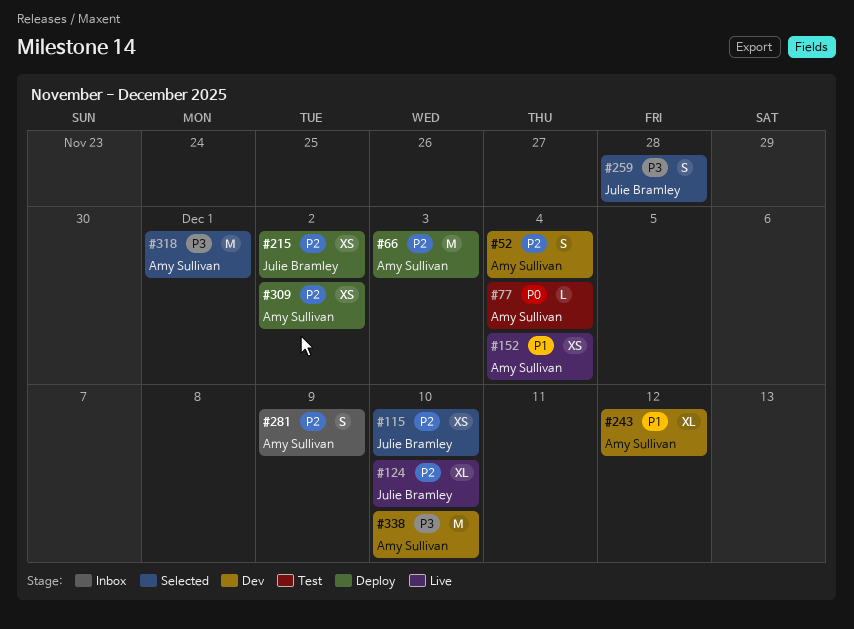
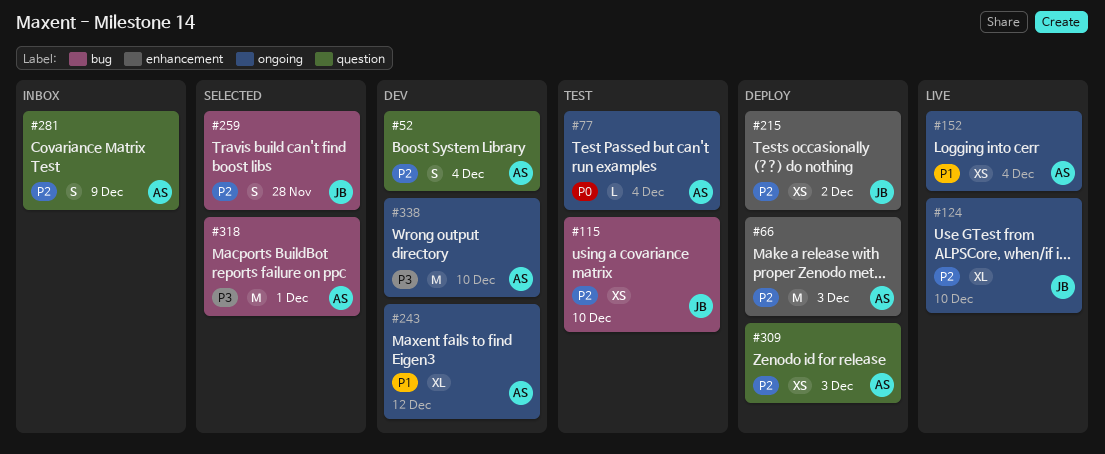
#115, status: Selected -> Test
#259, priority: P3 -> P2
#309, due: Dec 2 -> Dec 3

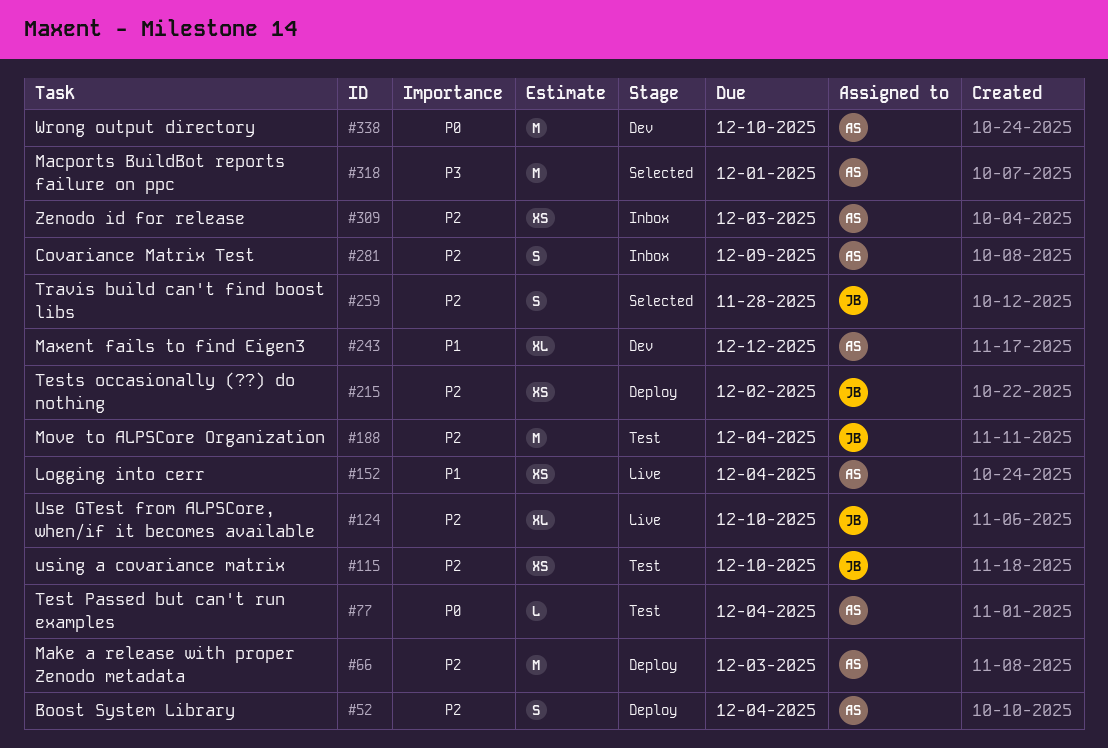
#52, status: Dev -> Deploy
#188: none -> present
#309, status: Deploy -> Inbox
#338, priority: P3 -> P0

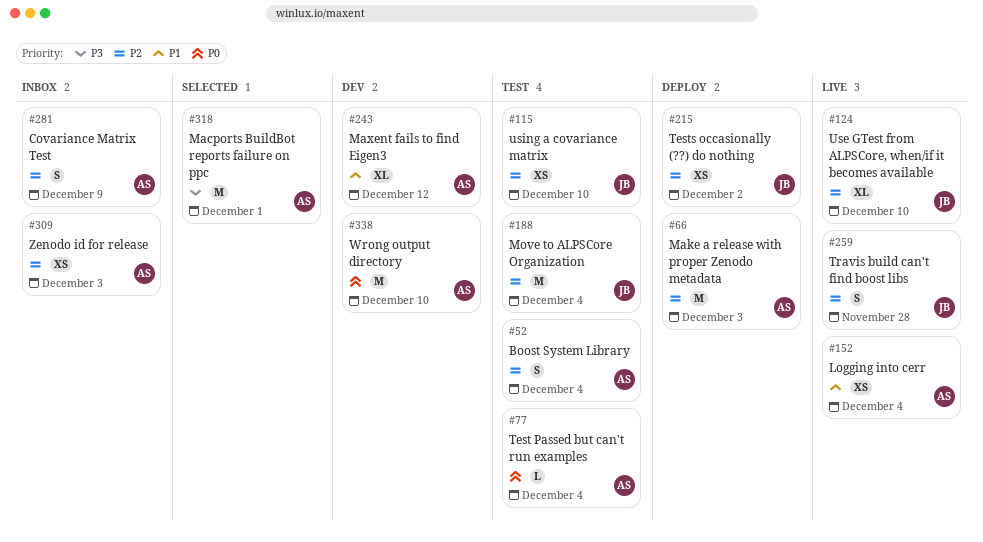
#52, status: Deploy -> Test
#259, status: Selected -> Live

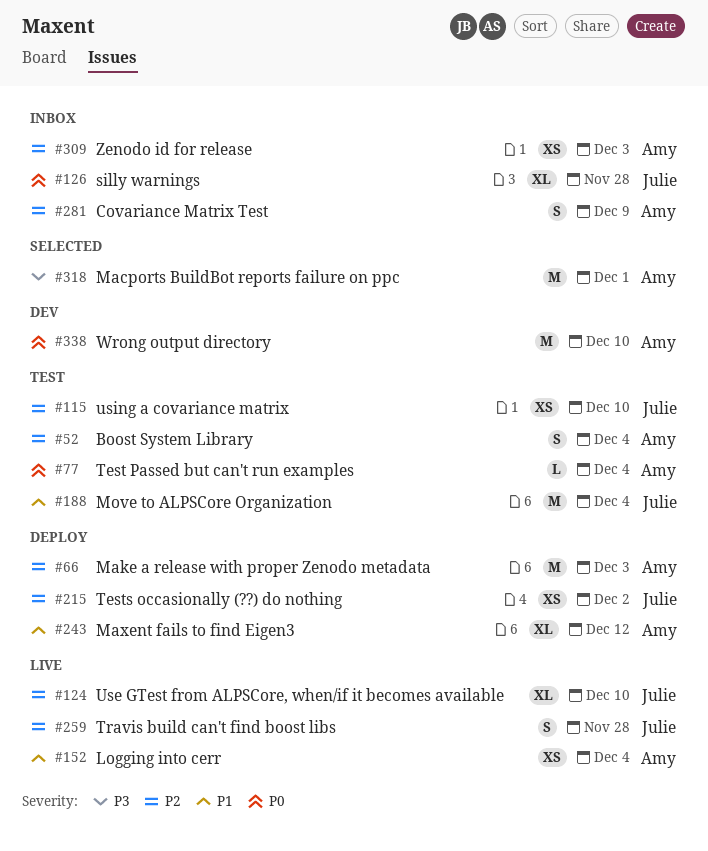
#126: none -> present
#188, priority: P2 -> P1
#243, status: Dev -> Deploy

